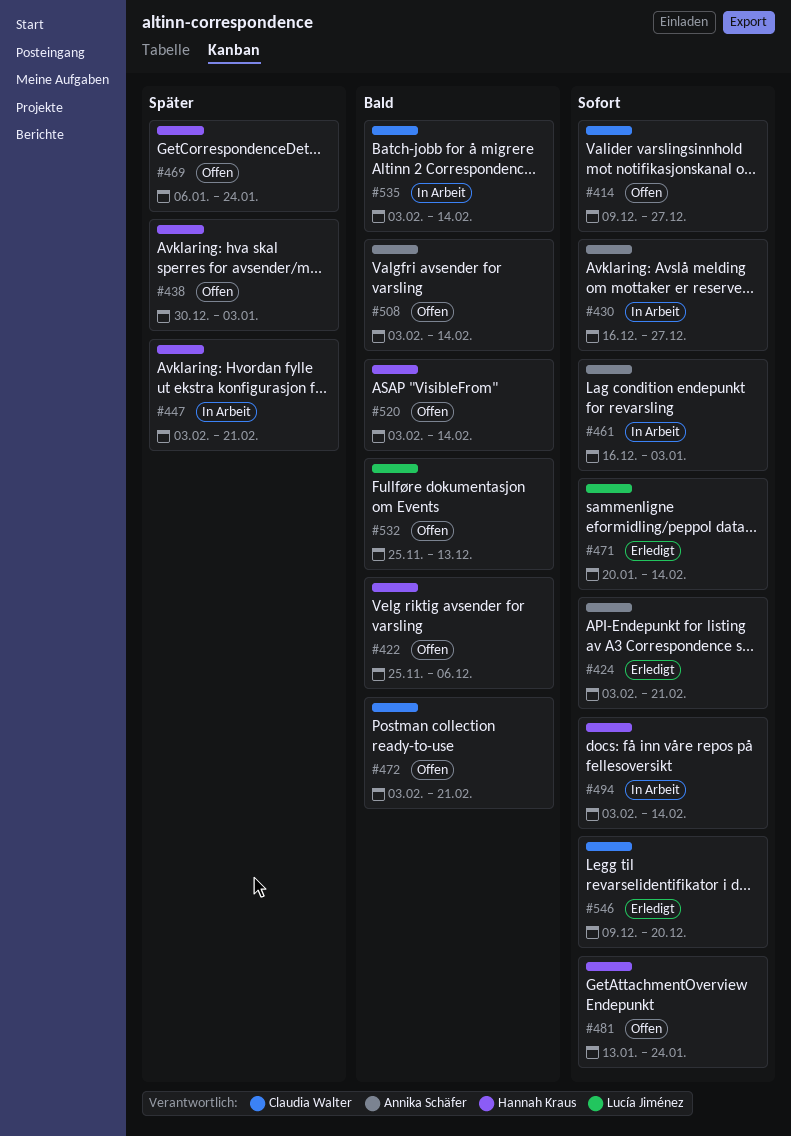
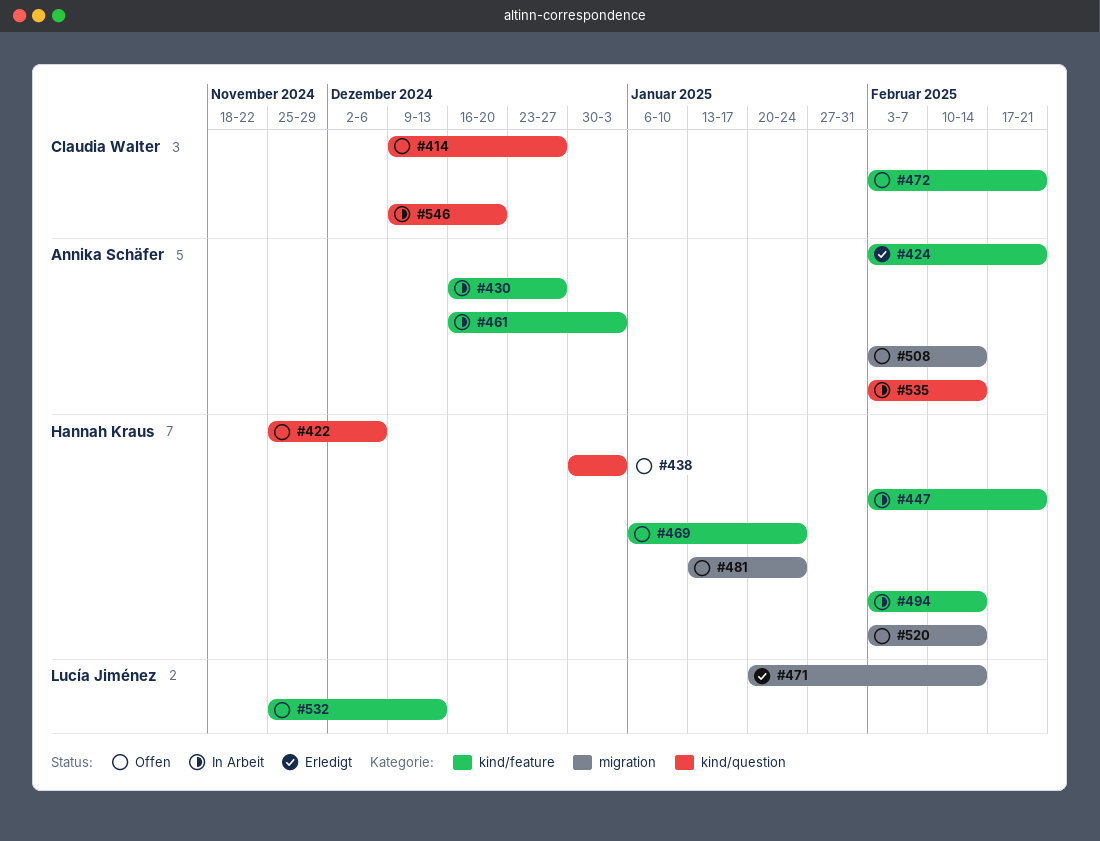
#535, owner: Claudia Walter -> Annika Schäfer
#546, status: Erledigt -> In Arbeit

